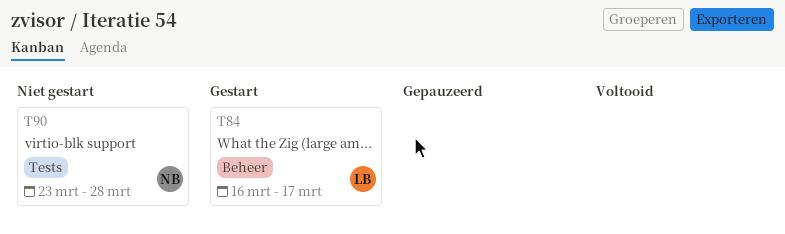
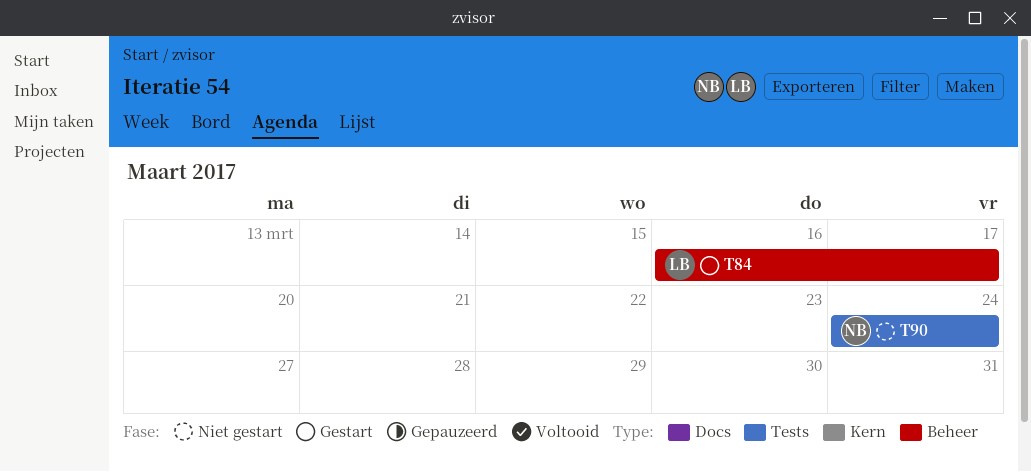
T90, start: Mar 23 -> Mar 24
T90, due: Mar 28 -> Mar 24

